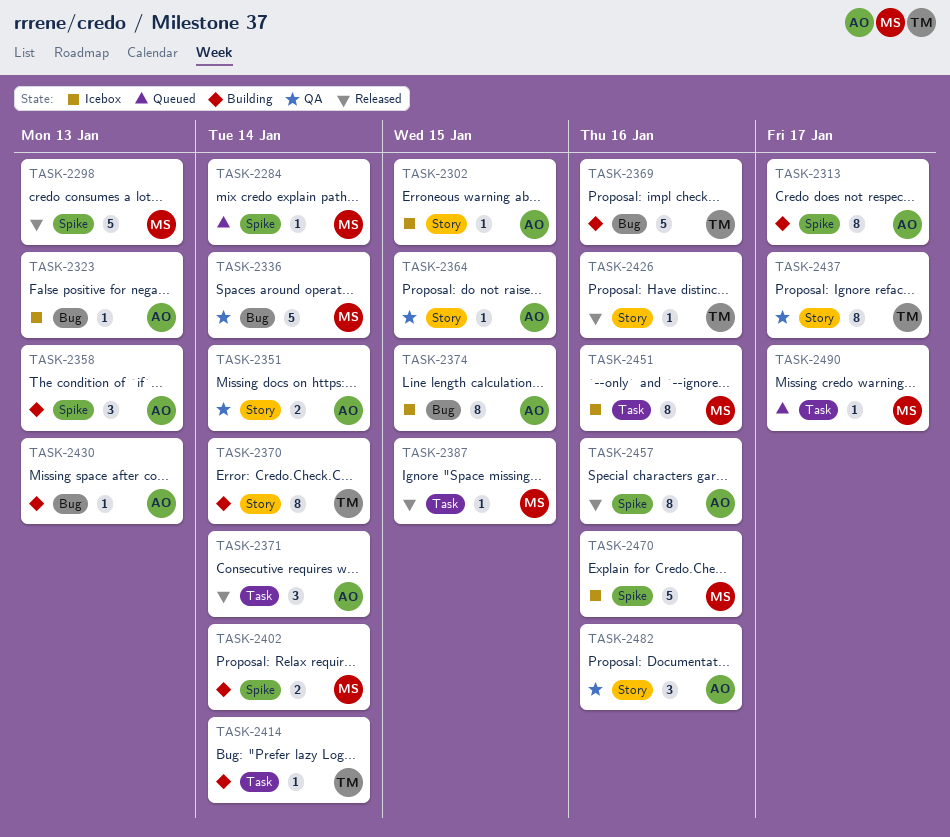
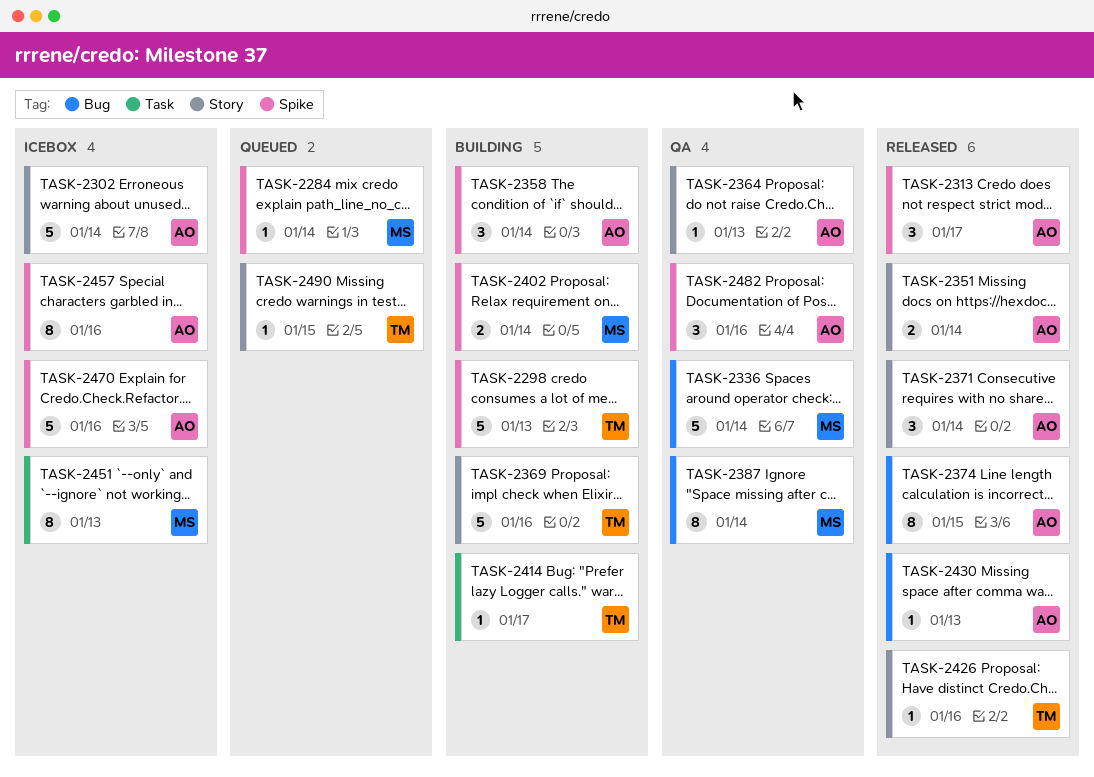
TASK-2298, status: Released -> Building
TASK-2298, owner: MS -> TM
TASK-2302, estimate: 1 -> 5
TASK-2302, due: Jan 15 -> Jan 14
TASK-2313, status: Building -> Released
TASK-2313, estimate: 8 -> 3
TASK-2323: present -> none
TASK-2351, status: QA -> Released
TASK-2358, due: Jan 13 -> Jan 14
TASK-2364, due: Jan 15 -> Jan 13
TASK-2369, label: Bug -> Story
TASK-2370: present -> none
TASK-2371, label: Task -> Story
TASK-2374, status: Icebox -> Released
TASK-2387, status: Released -> QA
TASK-2387, label: Task -> Bug
TASK-2387, estimate: 1 -> 8
TASK-2387, due: Jan 15 -> Jan 14
TASK-2414, due: Jan 14 -> Jan 17
TASK-2430, status: Building -> Released
TASK-2437: present -> none
TASK-2451, due: Jan 16 -> Jan 13
TASK-2457, status: Released -> Icebox
TASK-2470, owner: MS -> AO
TASK-2482, label: Story -> Spike
TASK-2490, owner: MS -> TM
TASK-2490, label: Task -> Story
TASK-2490, due: Jan 17 -> Jan 15

